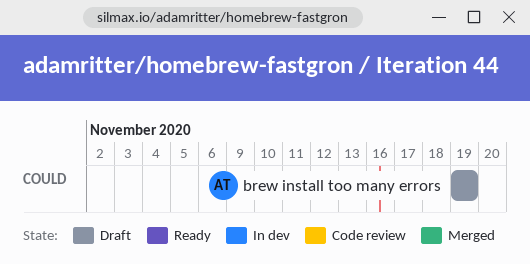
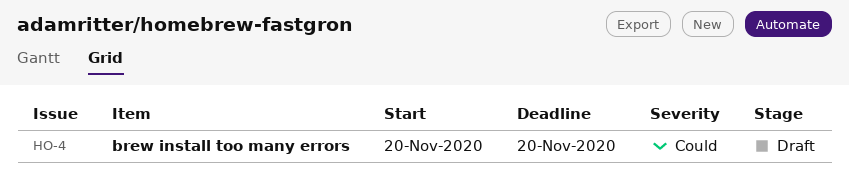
brew install too many errors, start: Nov 19 -> Nov 20
brew install too many errors, due: Nov 19 -> Nov 20

